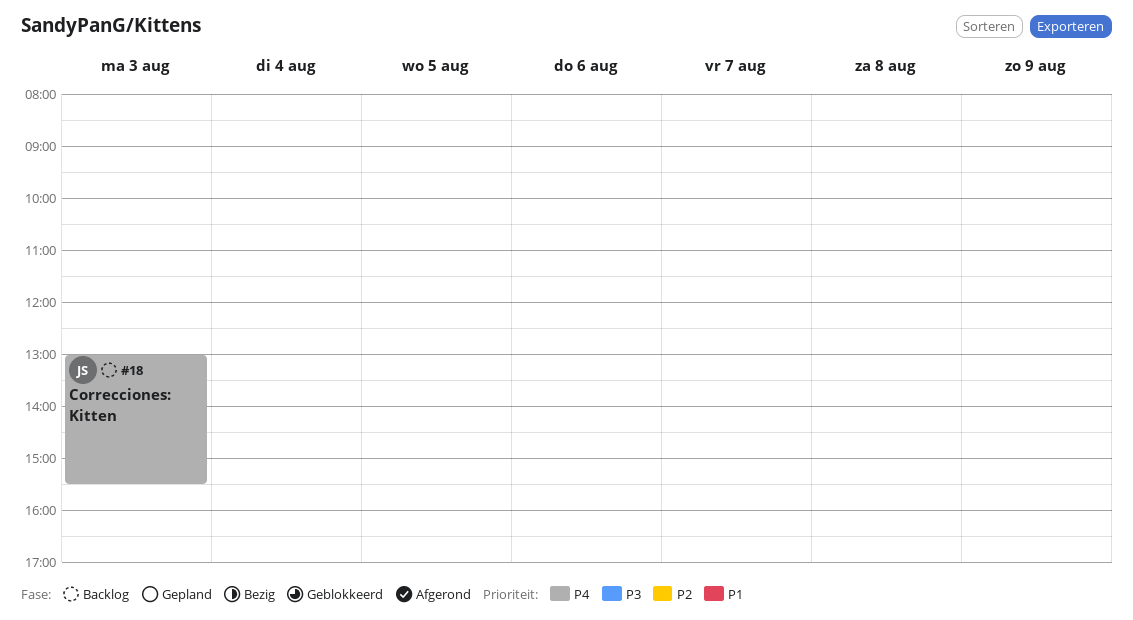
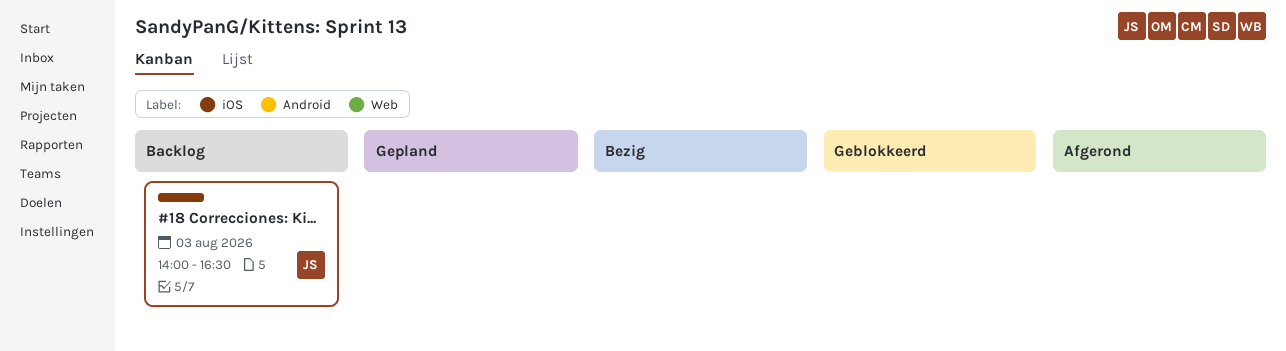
#18, begins: 13:00 -> 14:00
#18, ends: 15:30 -> 16:30

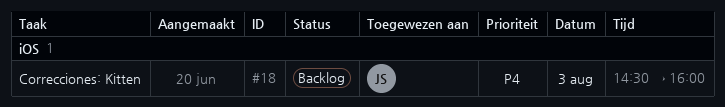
#18, begins: 14:00 -> 14:30
#18, ends: 16:30 -> 16:00

